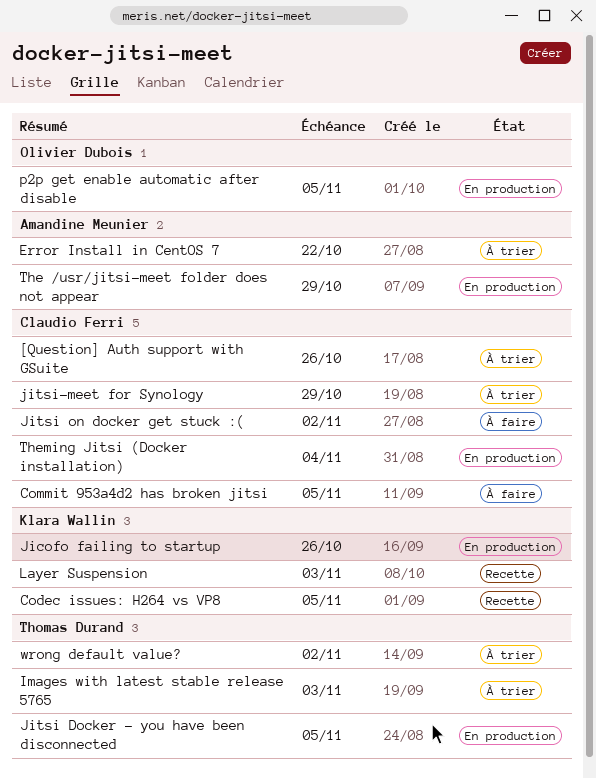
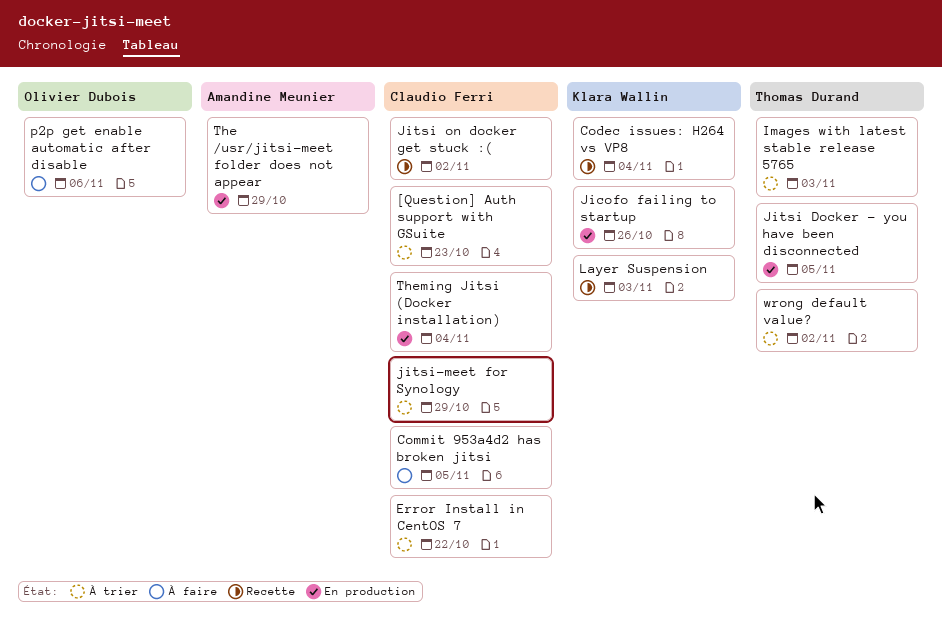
[Question] Auth support with GSuite, due: Oct 26 -> Oct 23
Codec issues: H264 vs VP8, due: Nov 5 -> Nov 4
Error Install in CentOS 7, owner: Amandine Meunier -> Claudio Ferri
Jitsi on docker get stuck :(, status: À faire -> Recette
p2p get enable automatic after disable, status: En production -> À faire
p2p get enable automatic after disable, due: Nov 5 -> Nov 6

